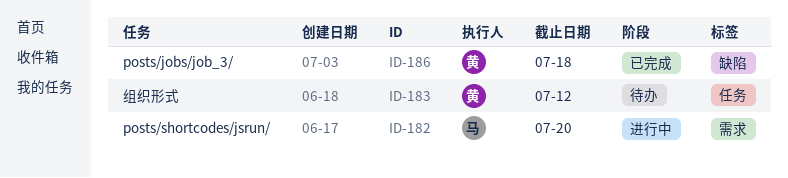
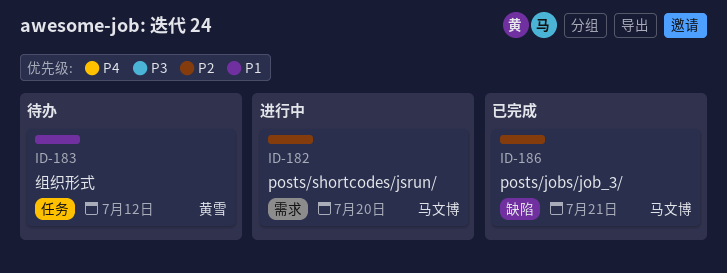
ID-186, owner: 黄雪 -> 马文博
ID-186, due: Jul 18 -> Jul 21

